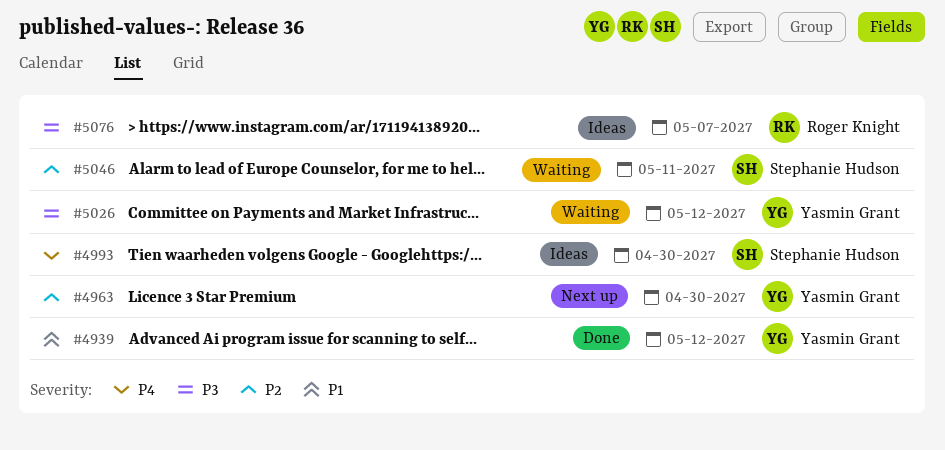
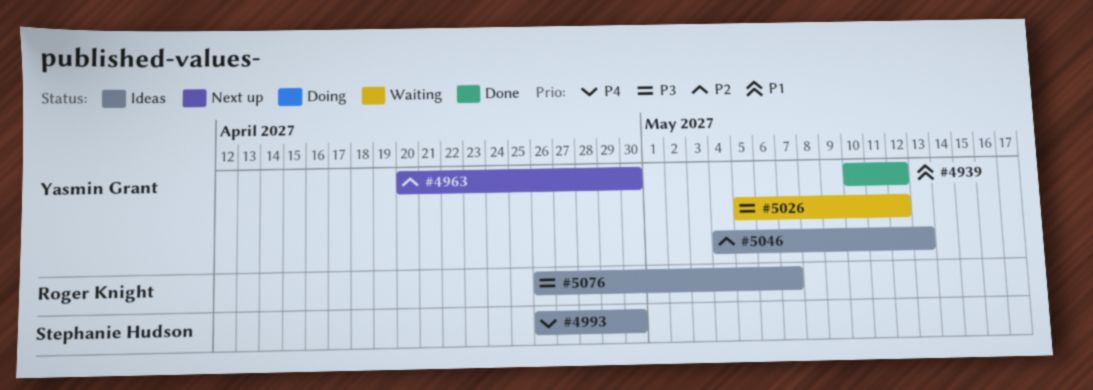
#5046, status: Waiting -> Ideas
#5046, owner: Stephanie Hudson -> Yasmin Grant
#5046, due: May 11 -> May 13

